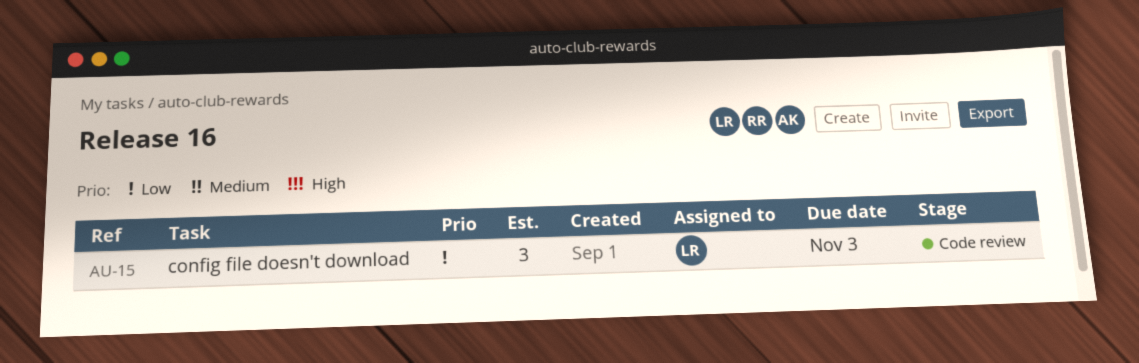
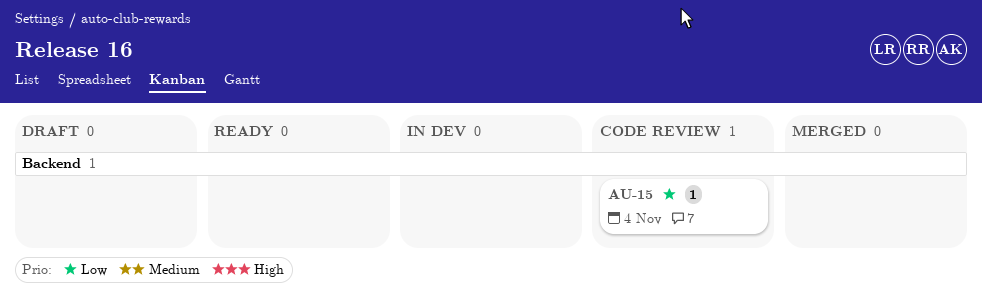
AU-15, estimate: 3 -> 1
AU-15, due: Nov 3 -> Nov 4

